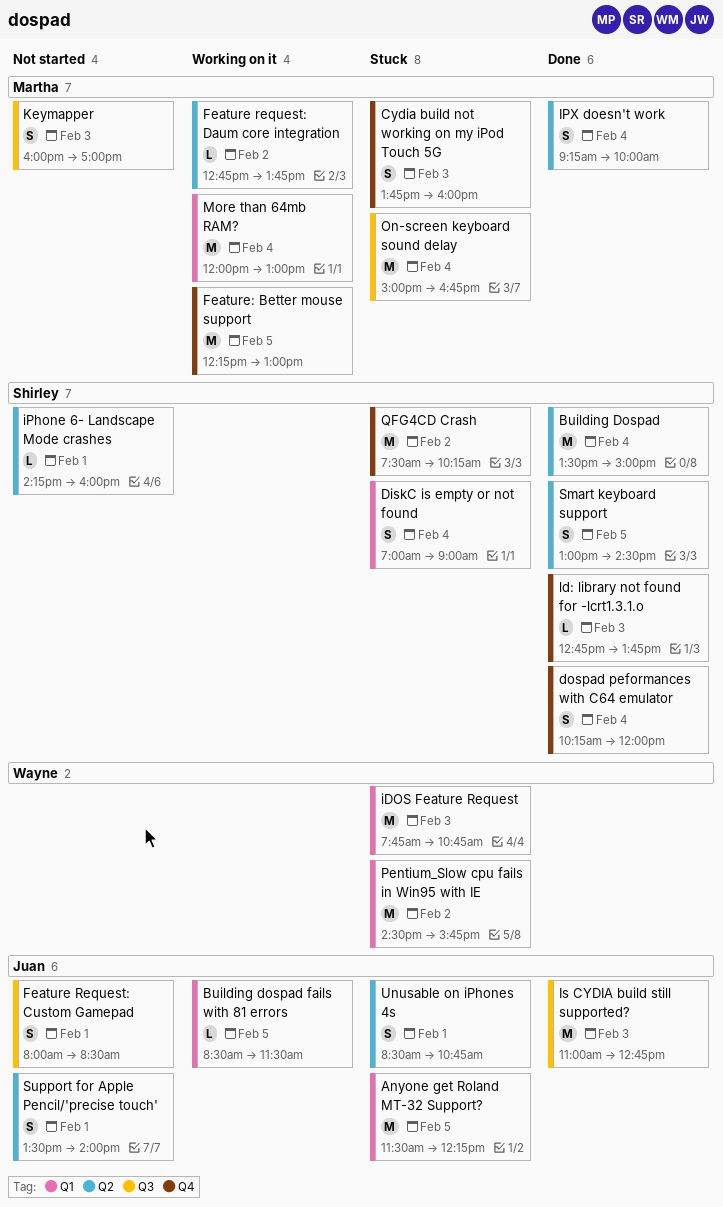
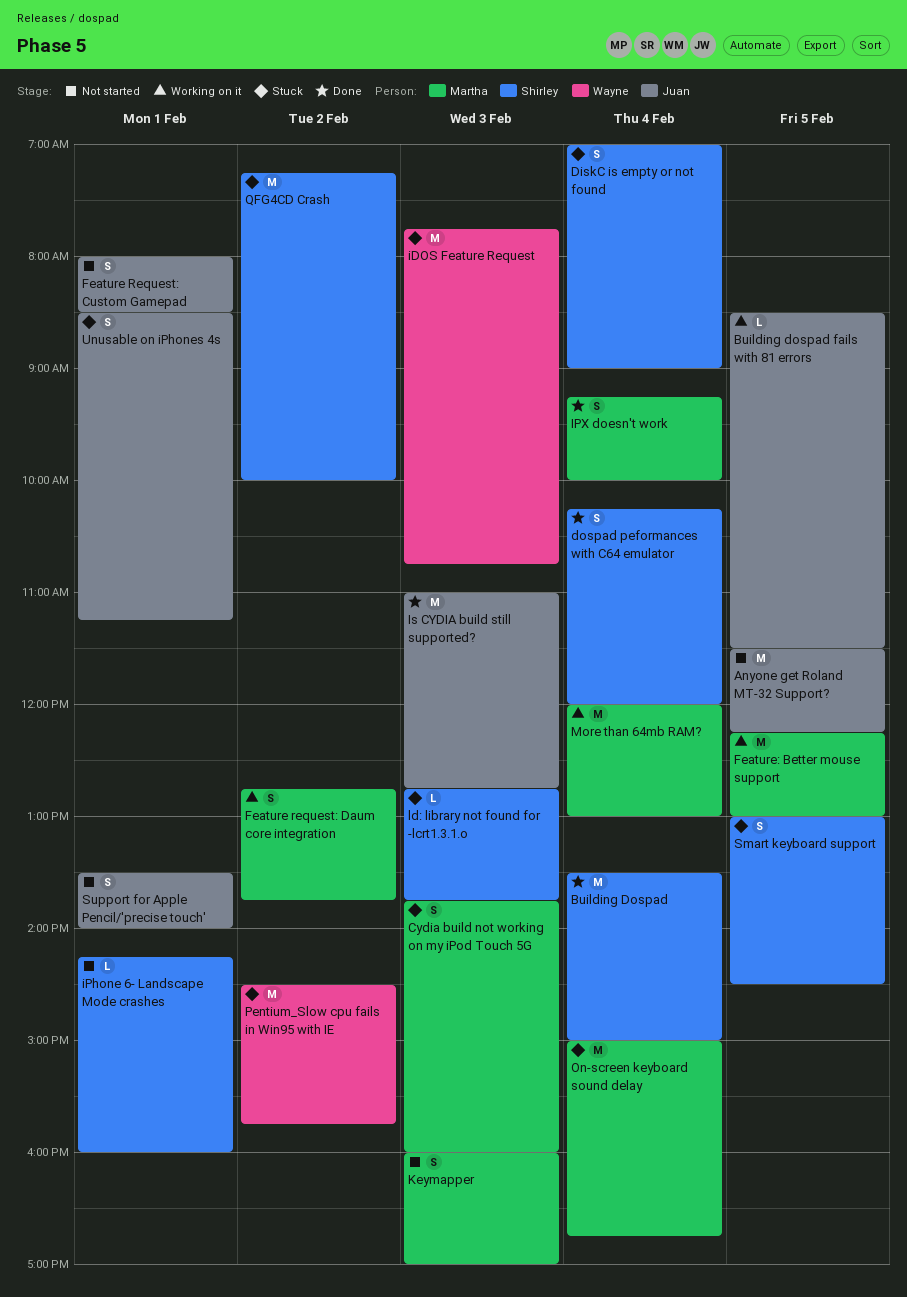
Anyone get Roland MT-32 Support?, status: Stuck -> Not started
Feature request: Daum core integration, estimate: L -> S
ld: library not found for -lcrt1.3.1.o, status: Done -> Stuck
QFG4CD Crash, begins: 07:30 -> 07:15
QFG4CD Crash, ends: 10:15 -> 10:00
Smart keyboard support, status: Done -> Stuck
Unusable on iPhones 4s, ends: 10:45 -> 11:15

